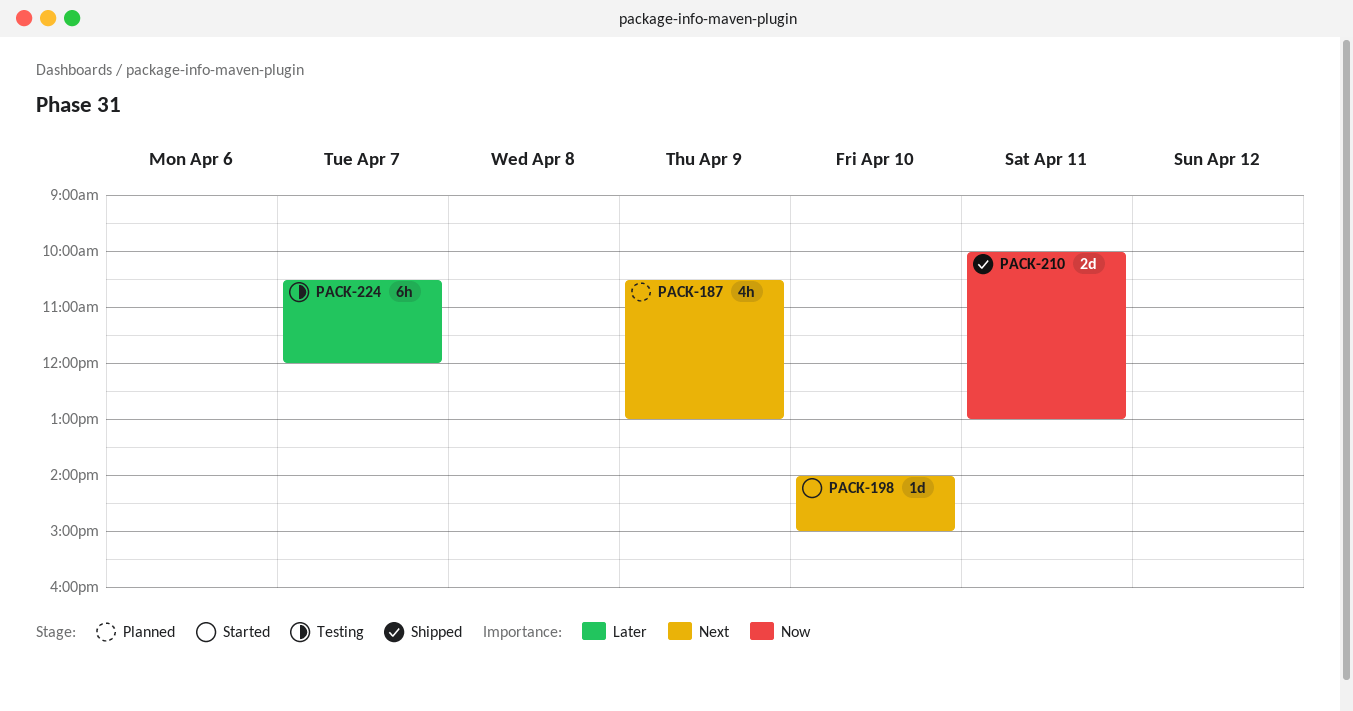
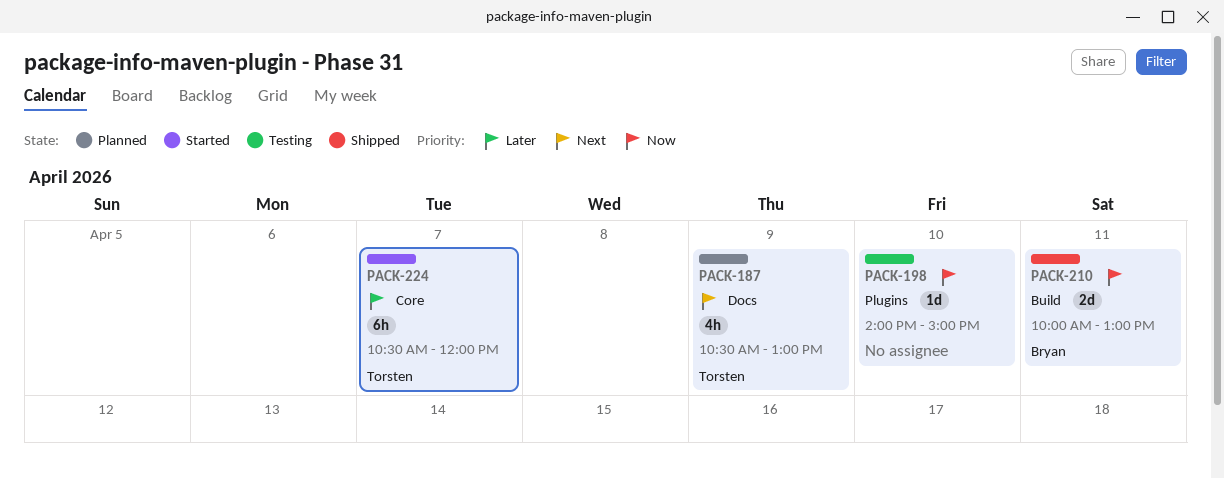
PACK-198, status: Started -> Testing
PACK-198, priority: Next -> Now
PACK-224, status: Testing -> Started

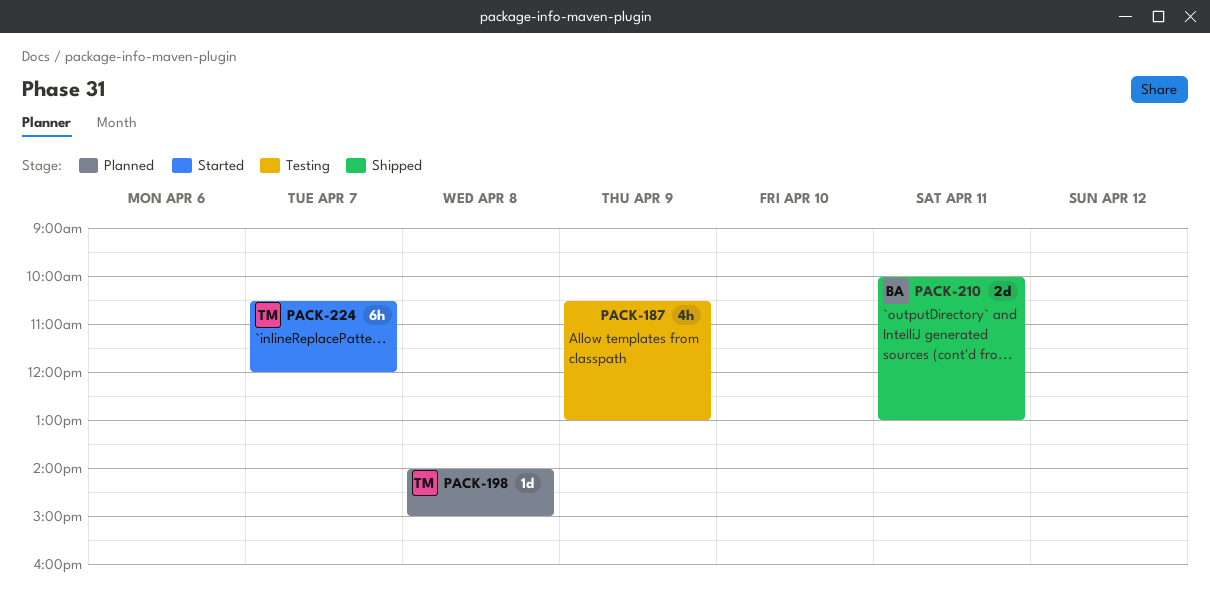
PACK-187, status: Planned -> Testing
PACK-187, owner: Torsten -> none
PACK-198, status: Testing -> Planned
PACK-198, owner: none -> Torsten
PACK-198, day: Apr 10 -> Apr 8

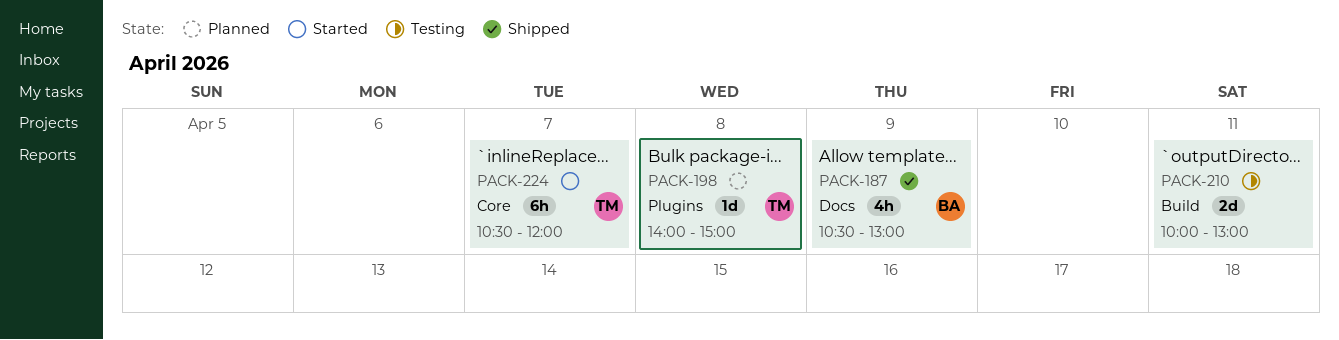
PACK-187, status: Testing -> Shipped
PACK-187, owner: none -> BA
PACK-210, status: Shipped -> Testing
PACK-210, owner: BA -> none

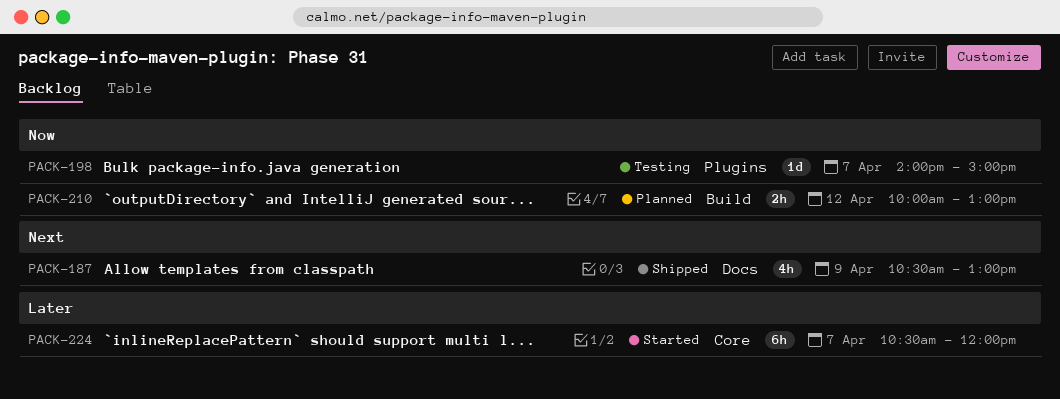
PACK-198, status: Planned -> Testing
PACK-198, day: Apr 8 -> Apr 7
PACK-210, status: Testing -> Planned
PACK-210, estimate: 2d -> 2h
PACK-210, day: Apr 11 -> Apr 12

